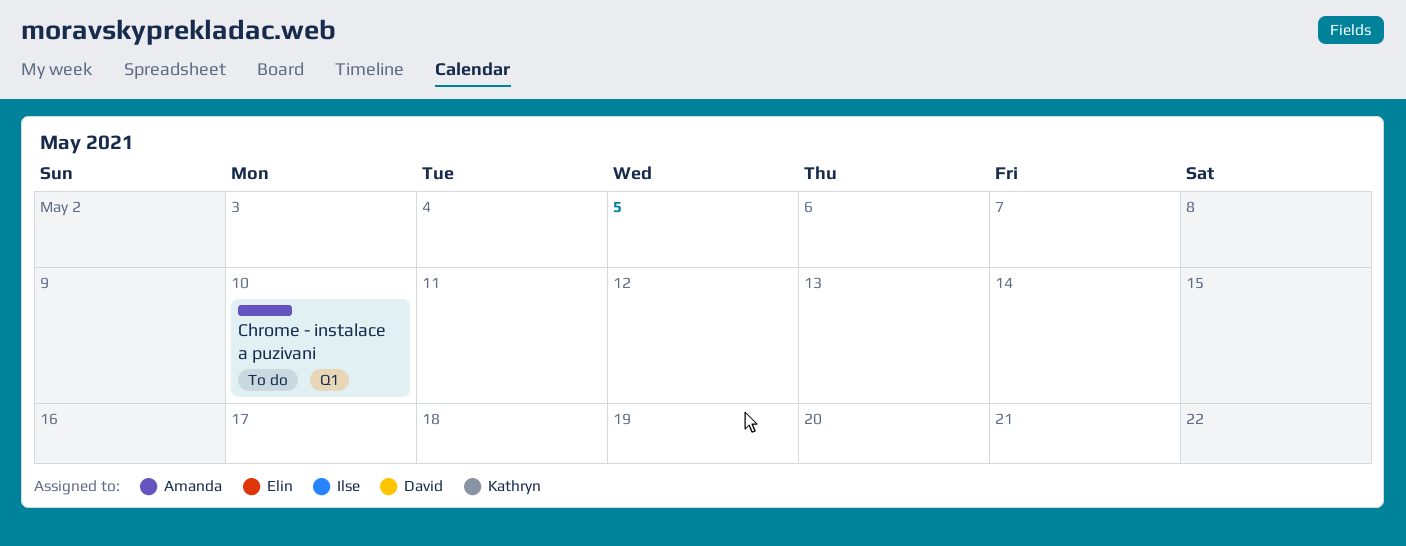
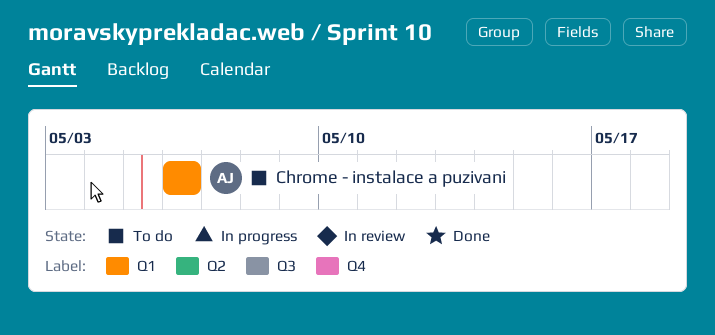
Chrome - instalace a puzivani, due: May 10 -> May 6

